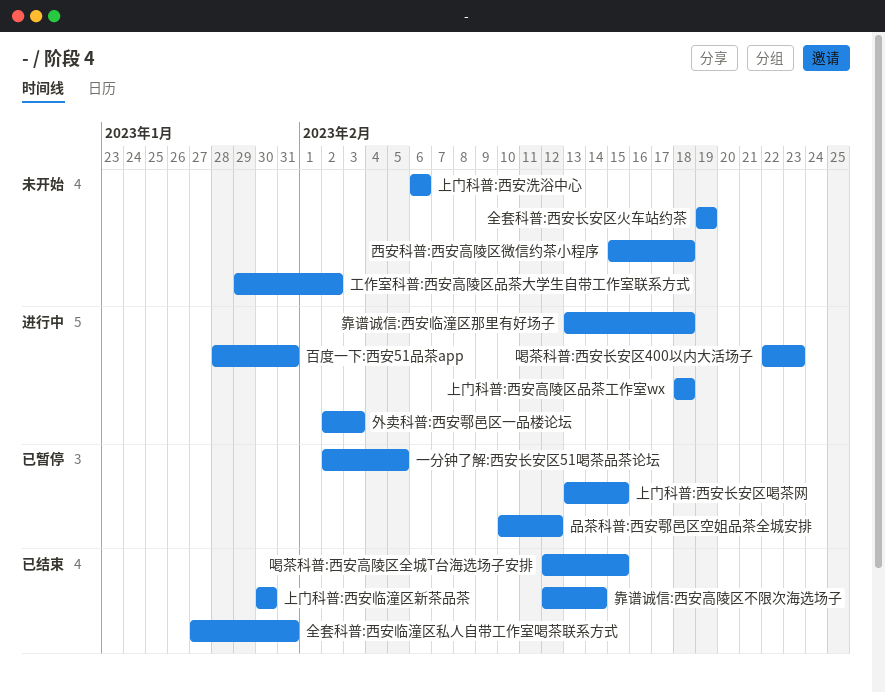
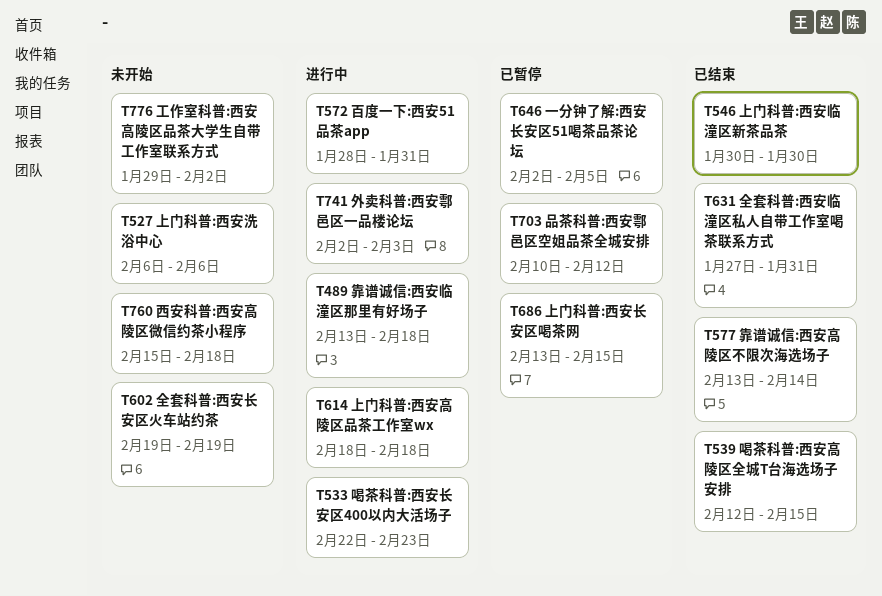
靠谱诚信:西安高陵区不限次海选场子, start: Feb 12 -> Feb 13

